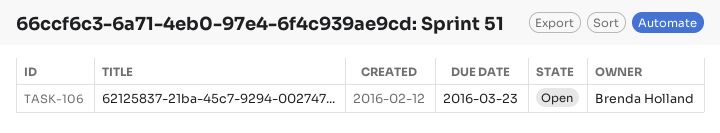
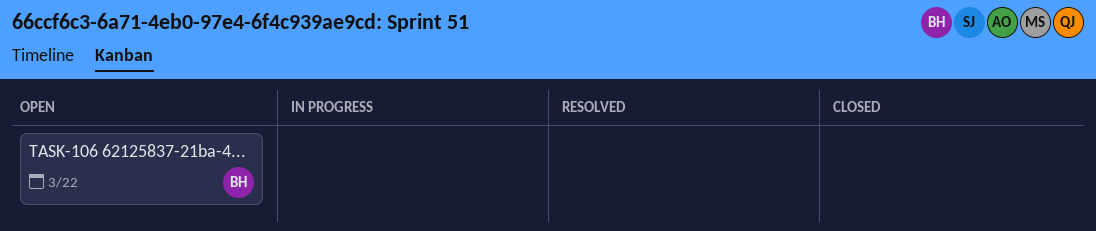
TASK-106, due: Mar 23 -> Mar 22

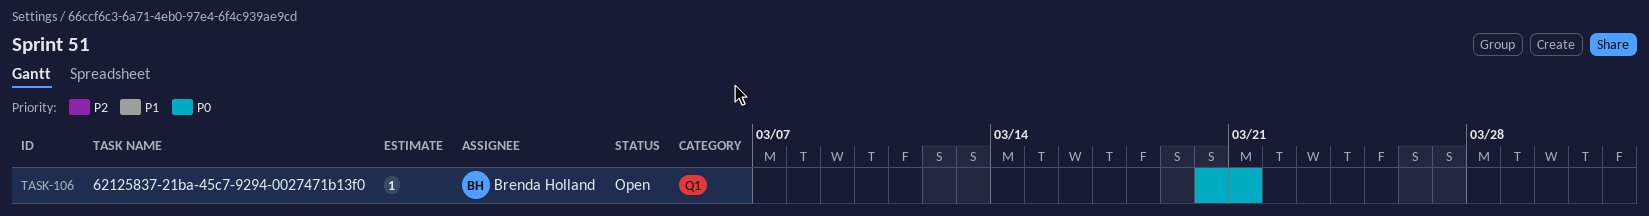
TASK-106, due: Mar 22 -> Mar 21

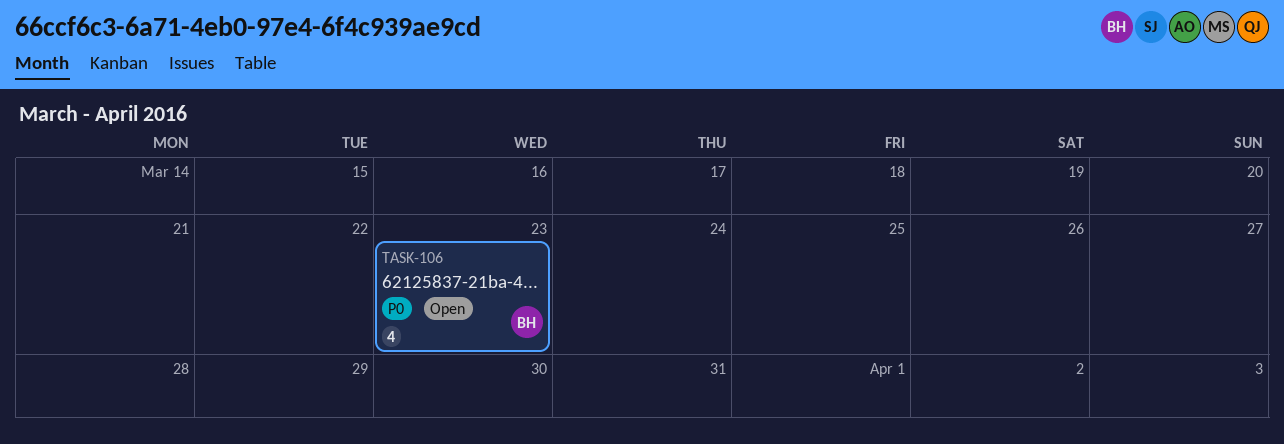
TASK-106, estimate: 1 -> 4
TASK-106, due: Mar 21 -> Mar 23

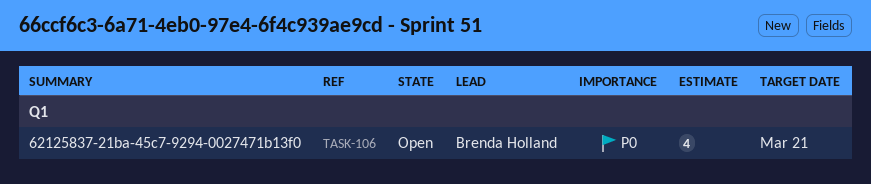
TASK-106, due: Mar 23 -> Mar 21

